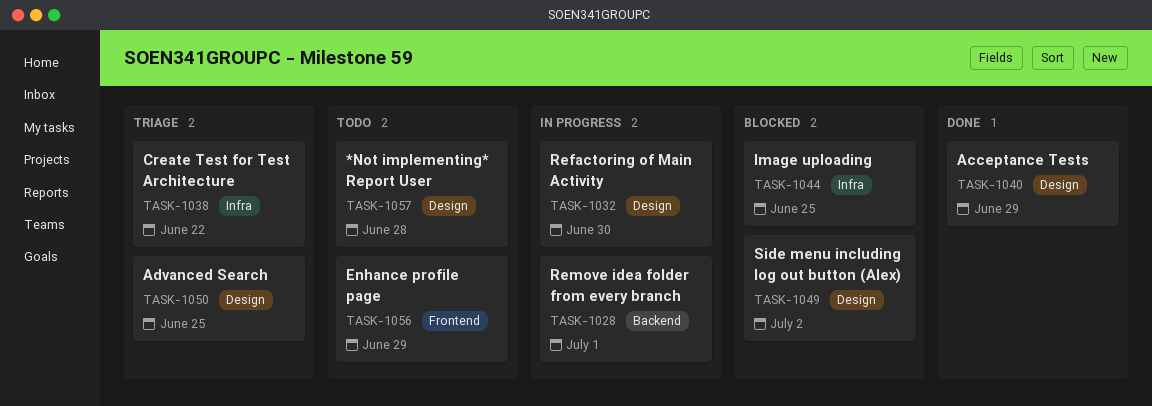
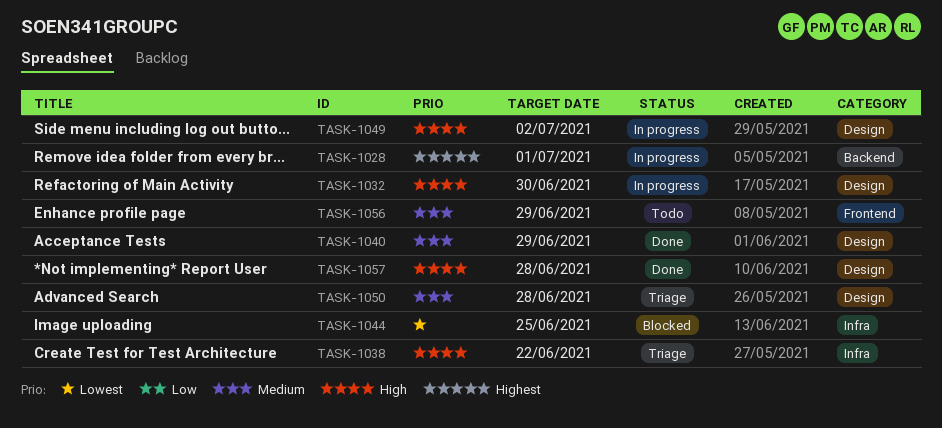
TASK-1049, status: Blocked -> In progress
TASK-1050, due: Jun 25 -> Jun 28
TASK-1057, status: Todo -> Done

